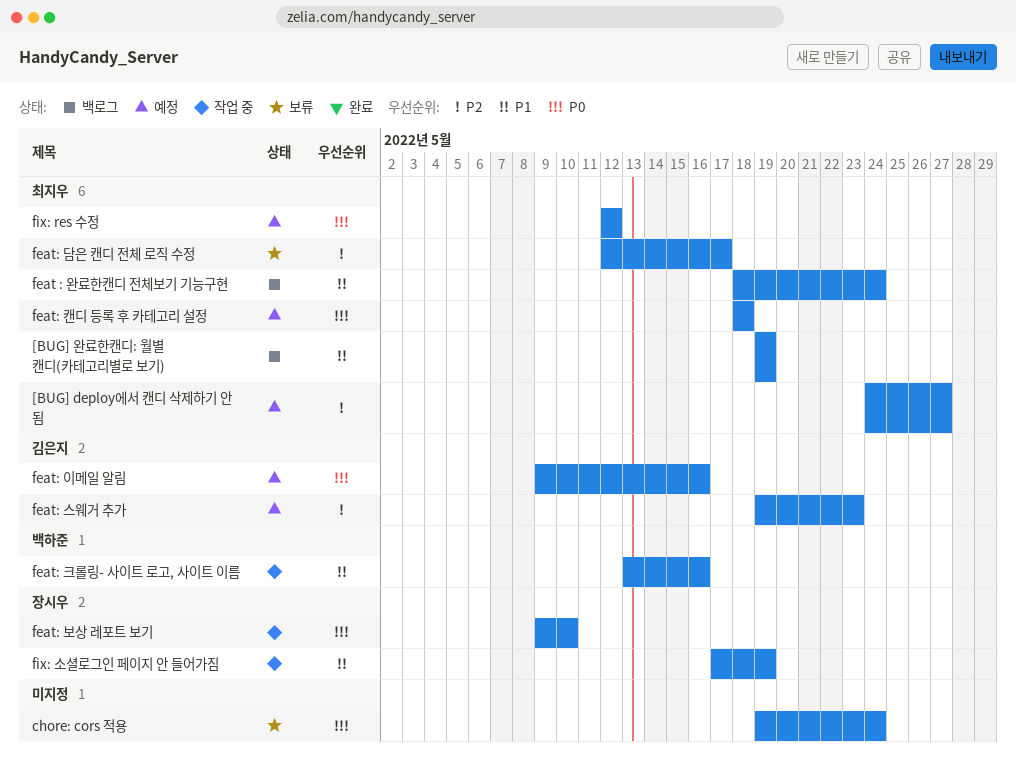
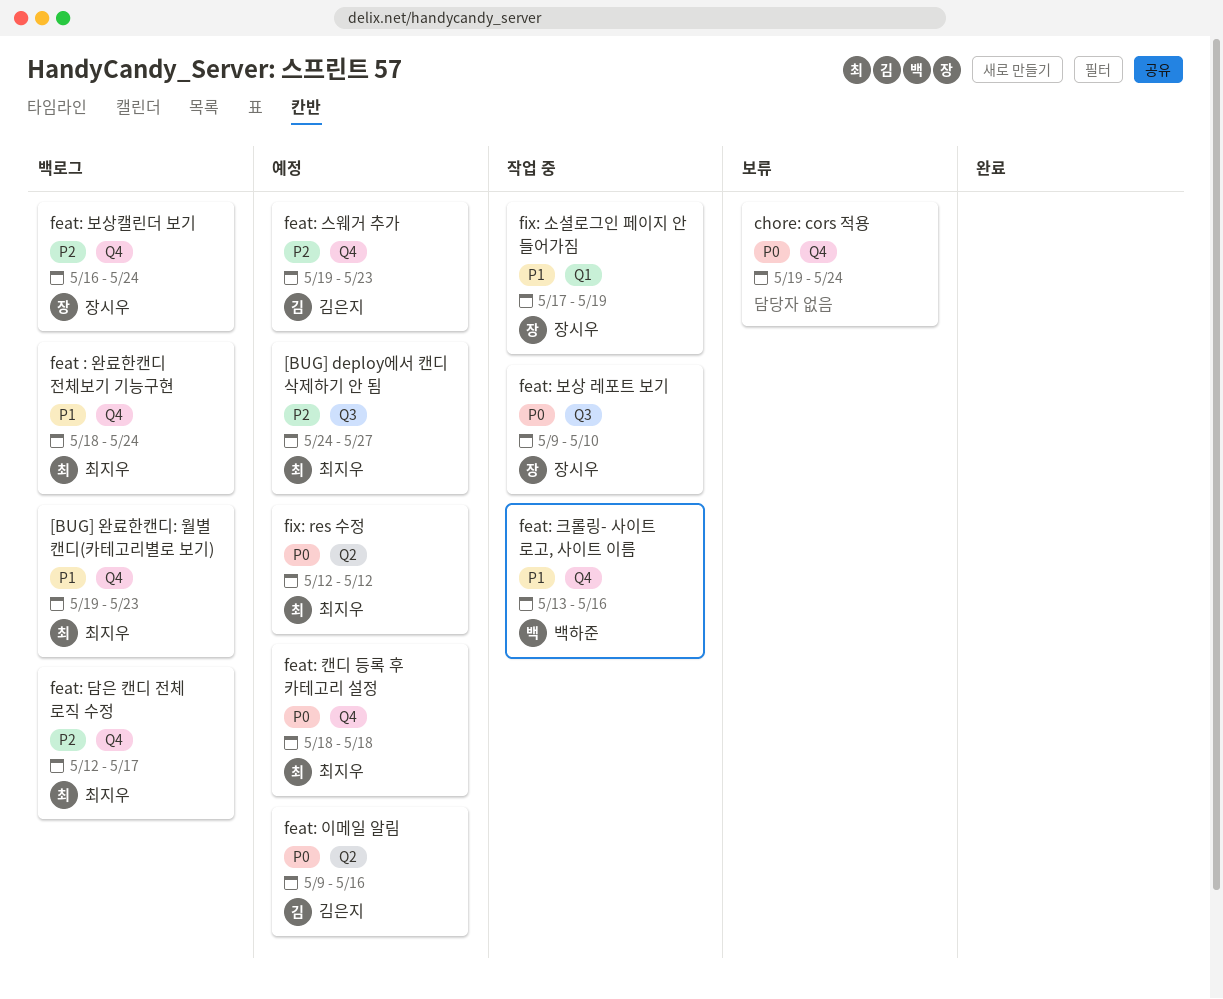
[BUG] 완료한캔디: 월별 캔디(카테고리별로 보기), due: May 19 -> May 23
feat: 담은 캔디 전체 로직 수정, status: 보류 -> 백로그
feat: 보상캘린더 보기: none -> present

